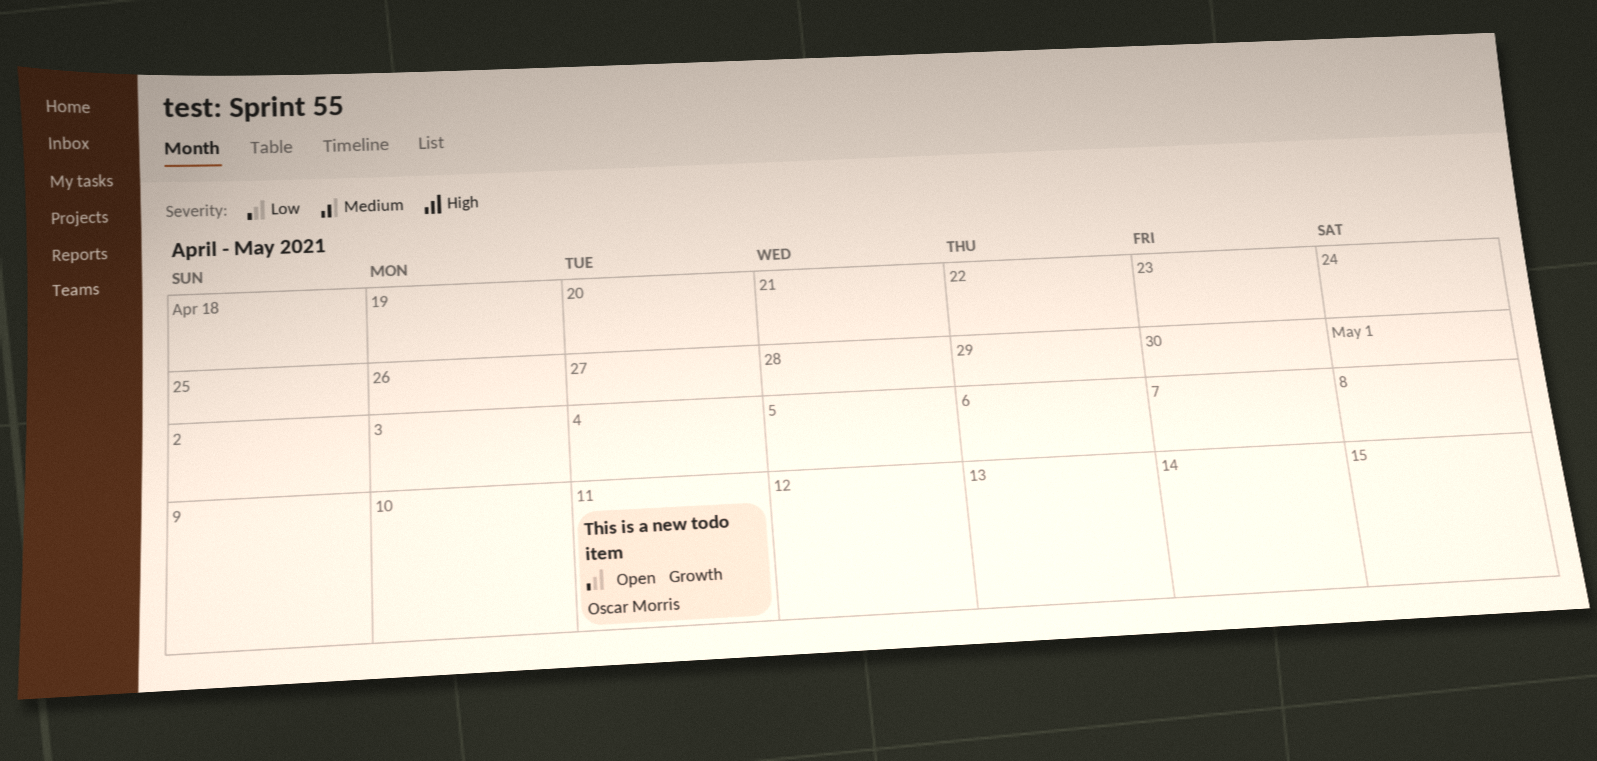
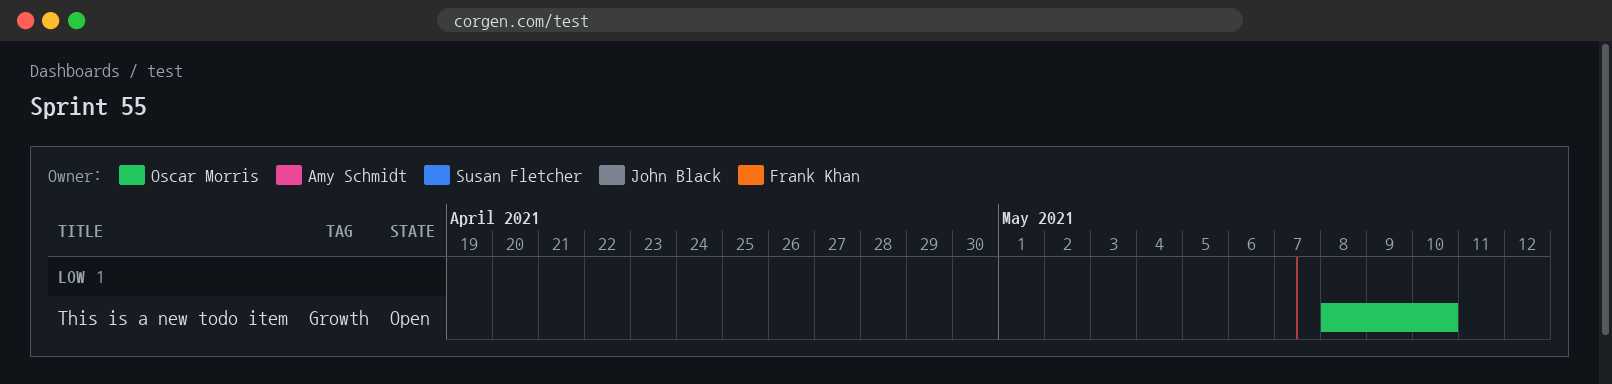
This is a new todo item, due: May 11 -> May 10

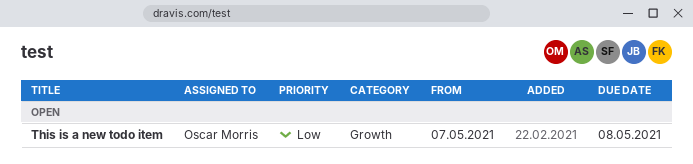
This is a new todo item, start: May 8 -> May 7
This is a new todo item, due: May 10 -> May 8

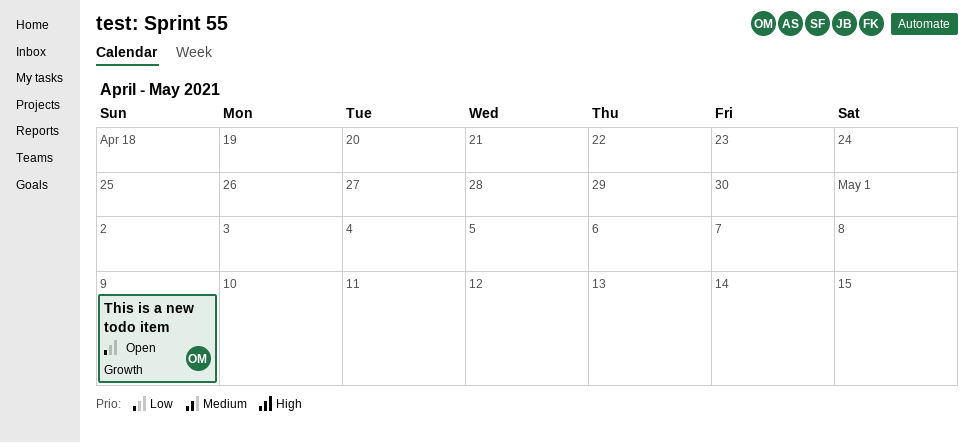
This is a new todo item, due: May 8 -> May 9

